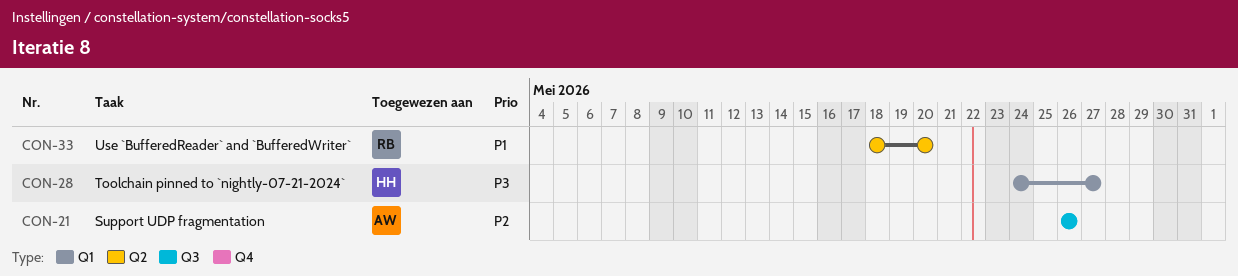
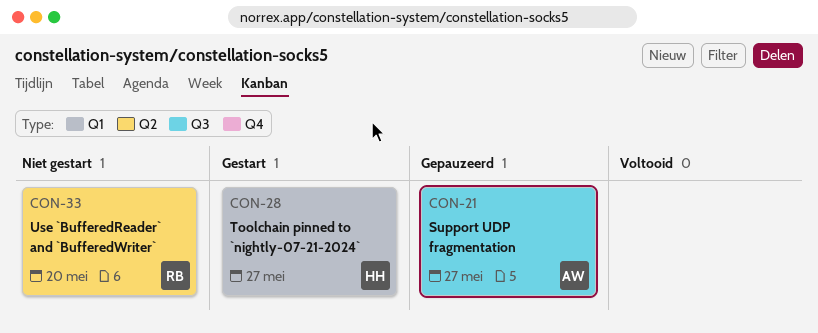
CON-21, due: May 26 -> May 27

